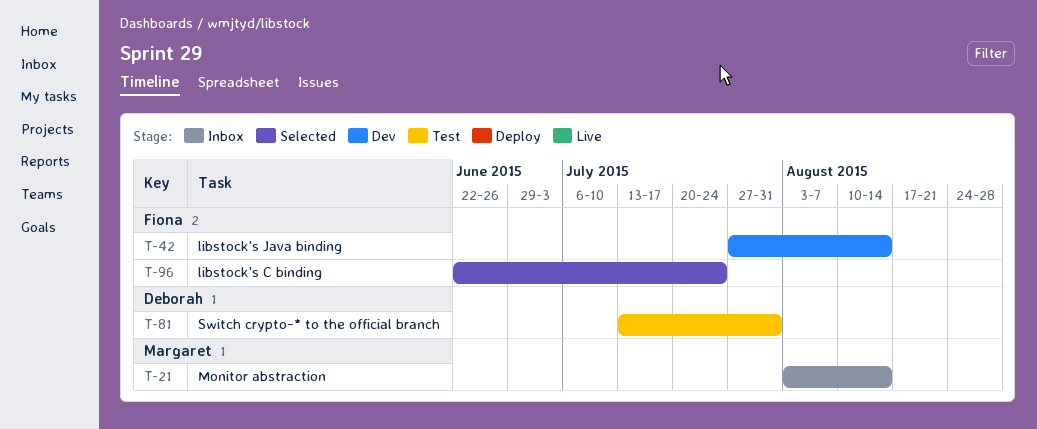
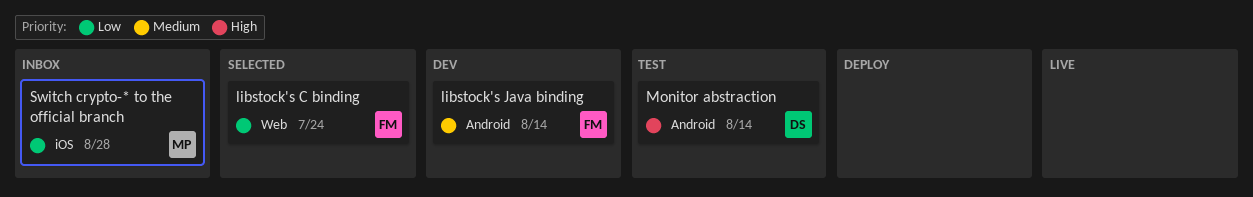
Monitor abstraction, status: Inbox -> Test
Monitor abstraction, owner: Margaret -> Deborah
Switch crypto-* to the official branch, status: Test -> Inbox
Switch crypto-* to the official branch, owner: Deborah -> Margaret
Switch crypto-* to the official branch, due: Jul 31 -> Aug 28

